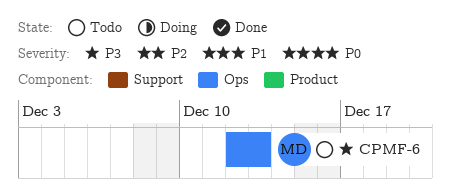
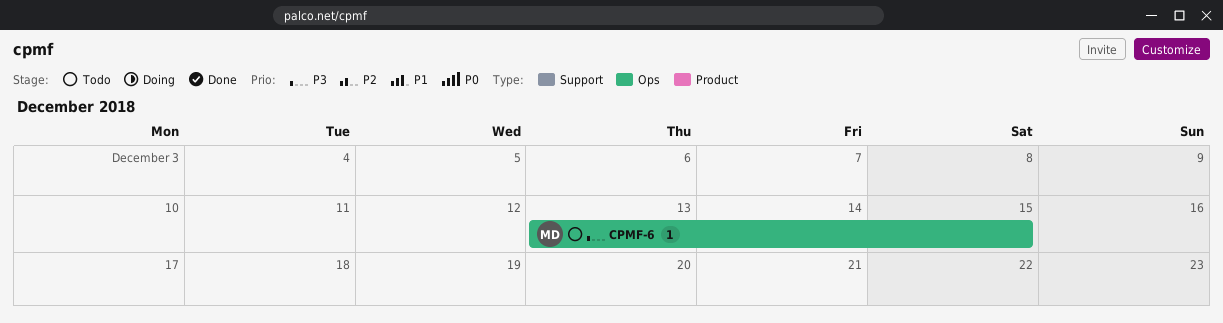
CPMF-6, start: Dec 12 -> Dec 13
CPMF-6, due: Dec 13 -> Dec 15

